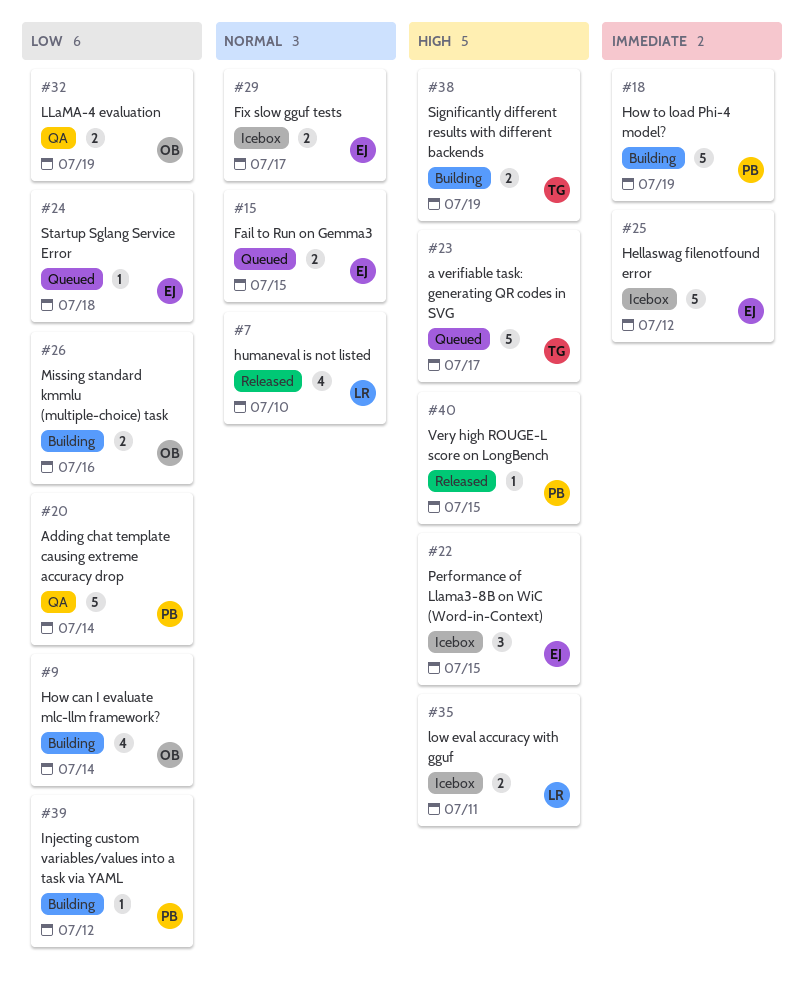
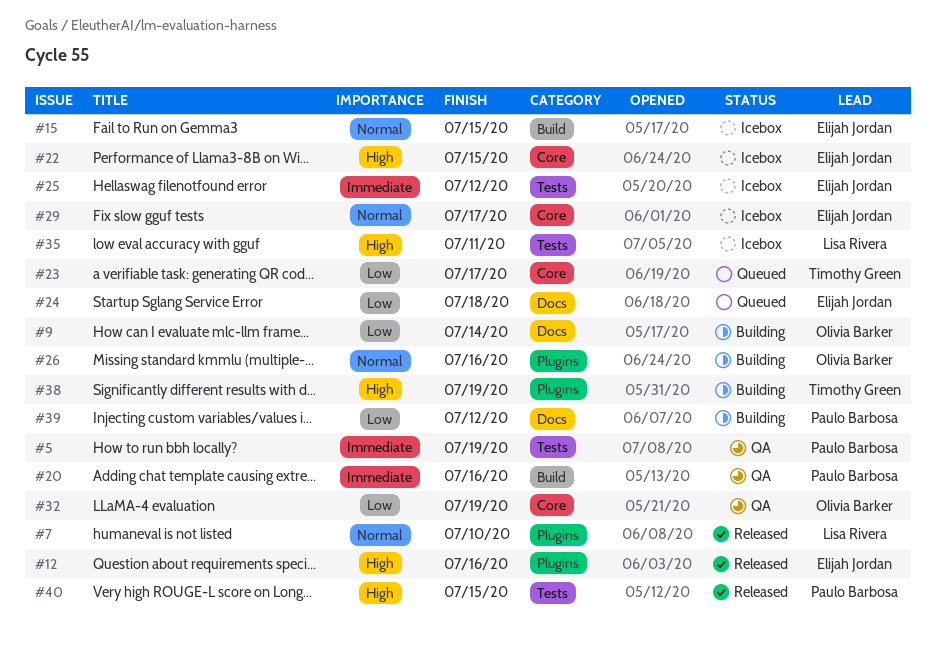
#5: none -> present
#12: none -> present
#15, status: Queued -> Icebox
#18: present -> none
#20, priority: Low -> Immediate
#20, due: Jul 14 -> Jul 16
#23, priority: High -> Low
#26, priority: Low -> Normal

